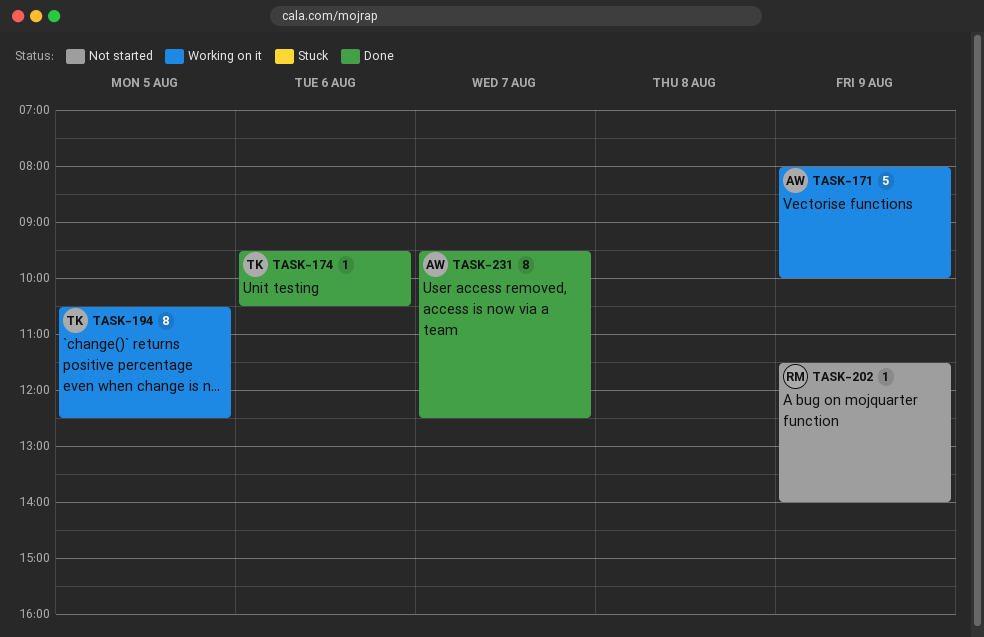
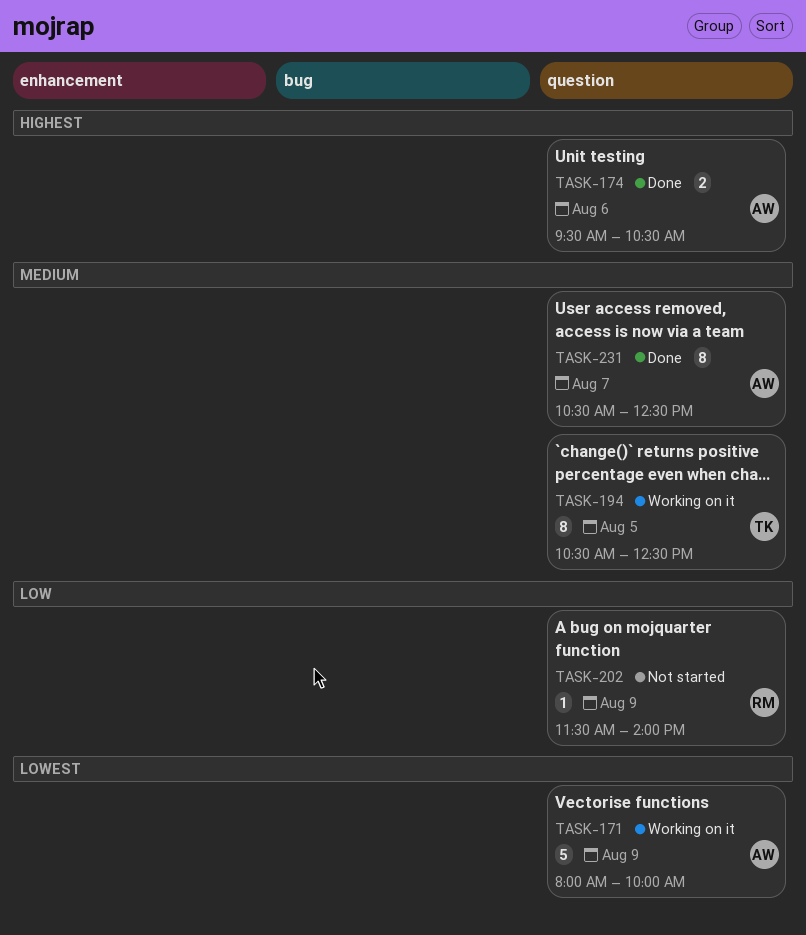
TASK-174, owner: TK -> AW
TASK-174, estimate: 1 -> 2
TASK-231, begins: 09:30 -> 10:30

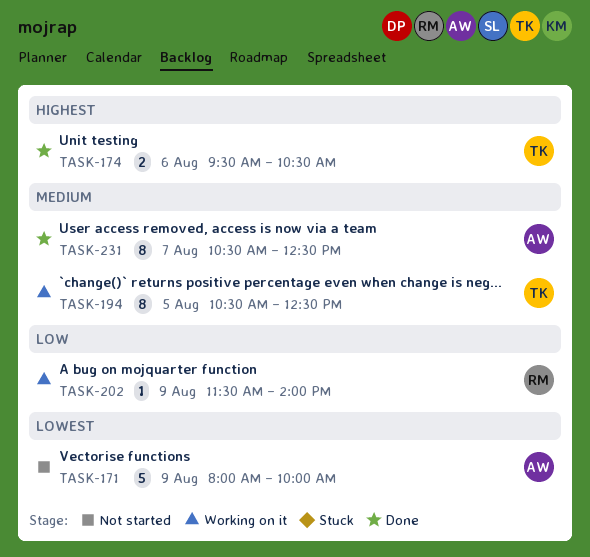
TASK-171, status: Working on it -> Not started
TASK-174, owner: AW -> TK
TASK-202, status: Not started -> Working on it

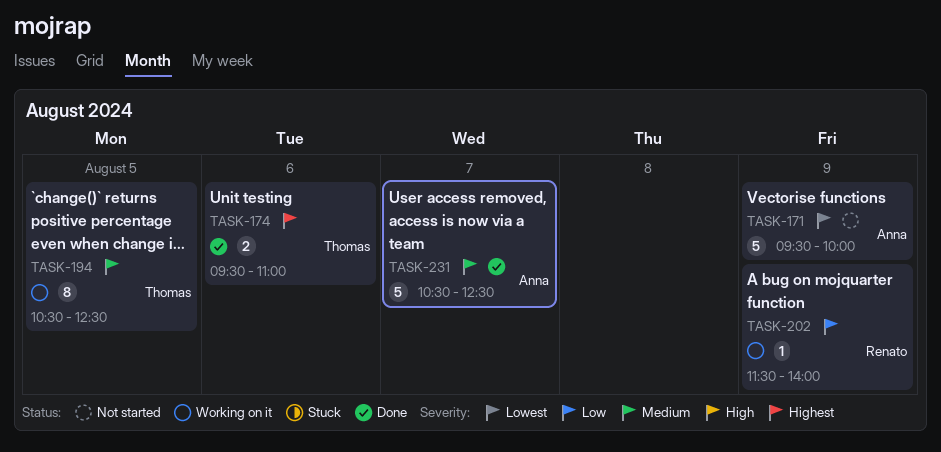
TASK-171, begins: 08:00 -> 09:30
TASK-174, ends: 10:30 -> 11:00
TASK-231, estimate: 8 -> 5

